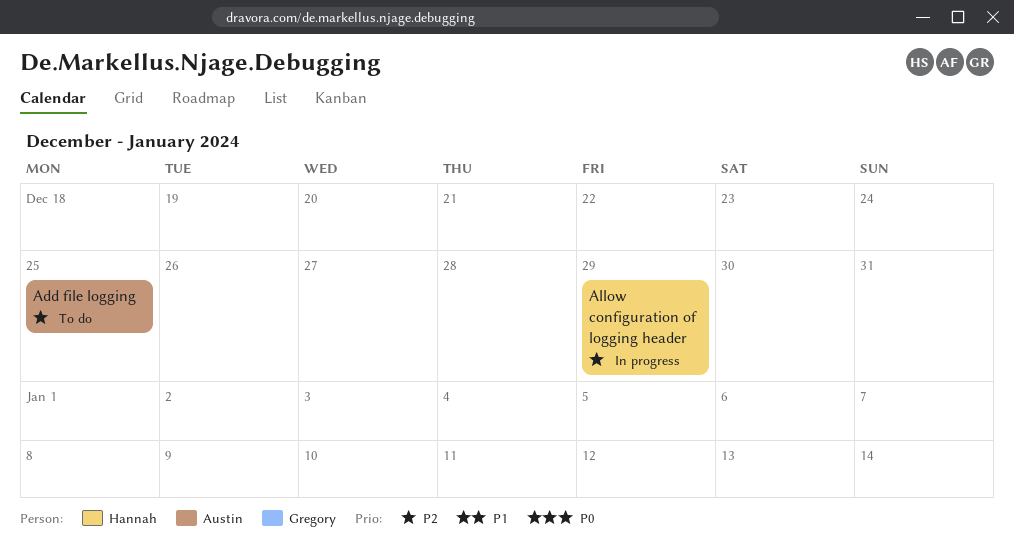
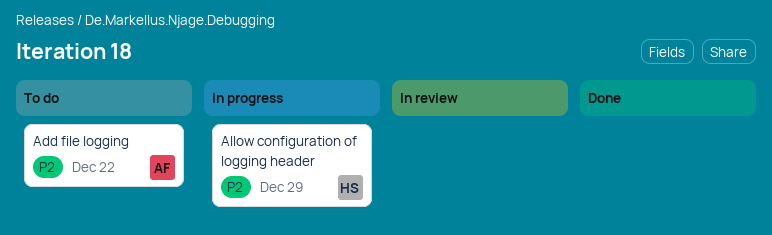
Add file logging, due: Dec 25 -> Dec 22

